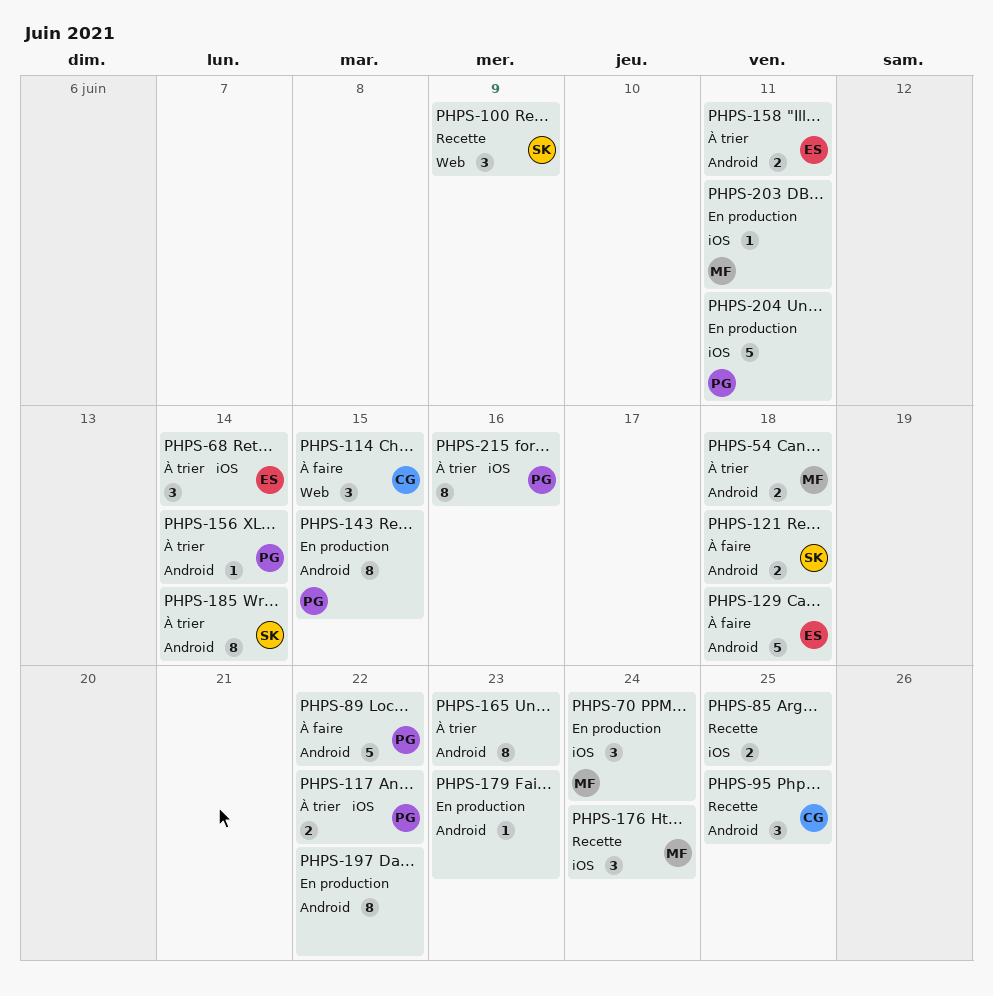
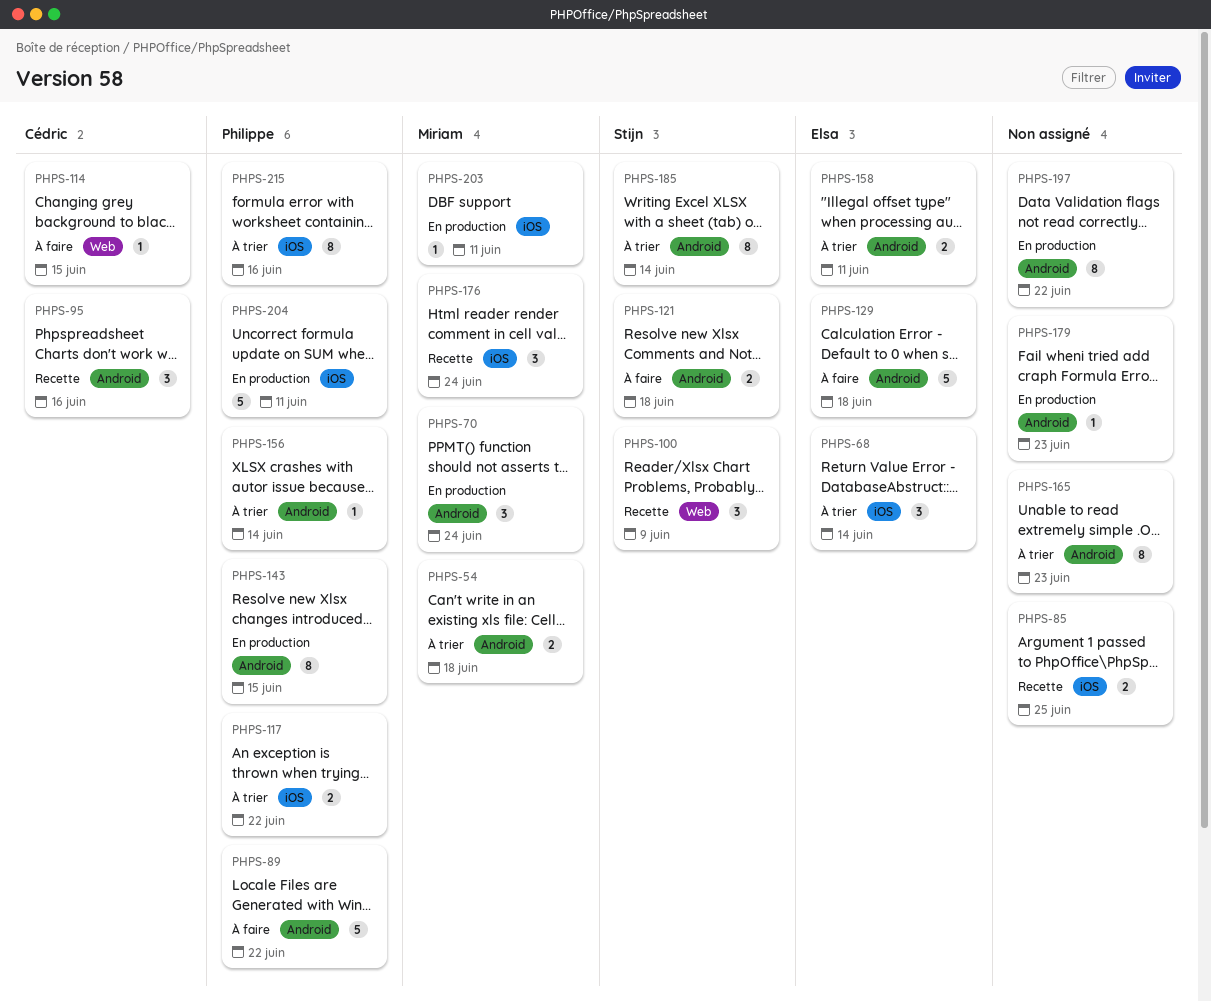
PHPS-70, label: iOS -> Android
PHPS-95, due: Jun 25 -> Jun 16
PHPS-114, estimate: 3 -> 1

